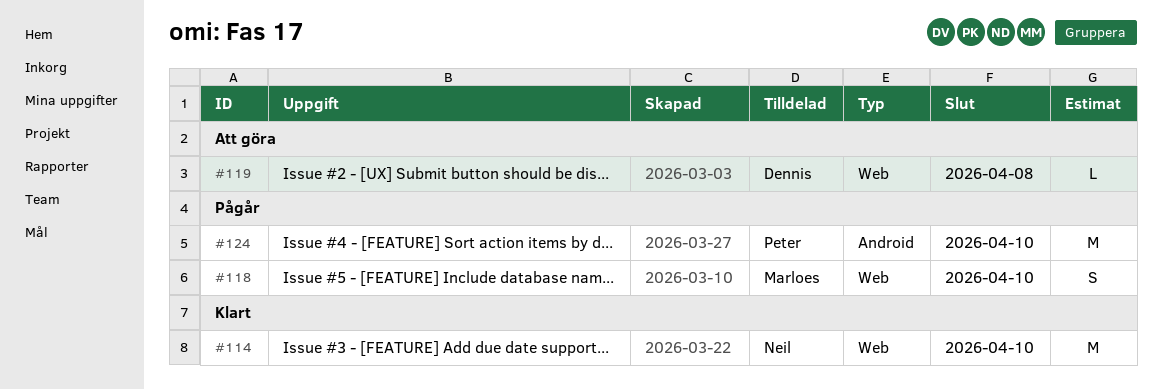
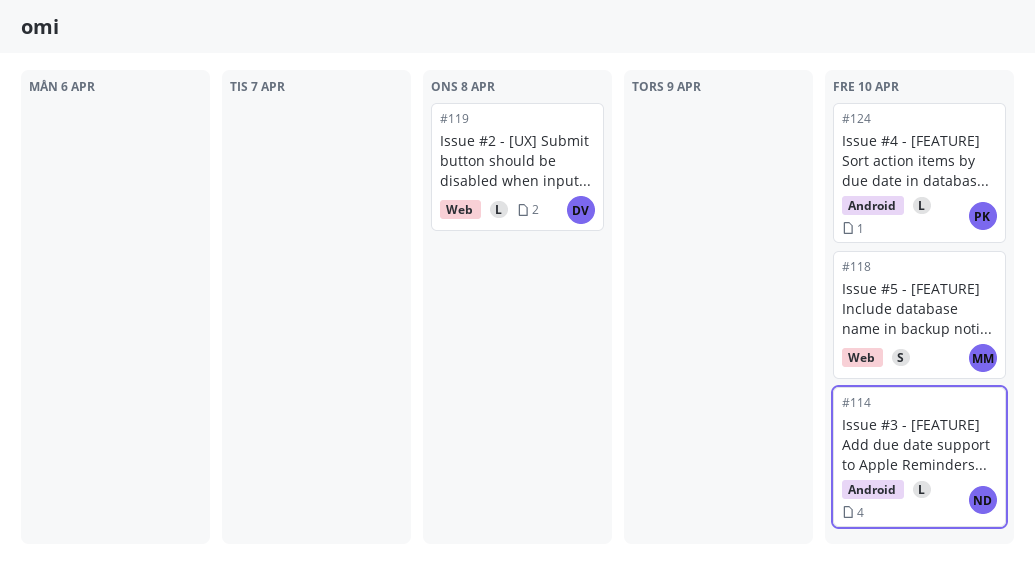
#114, label: Web -> Android
#114, estimate: M -> L
#124, estimate: M -> L

